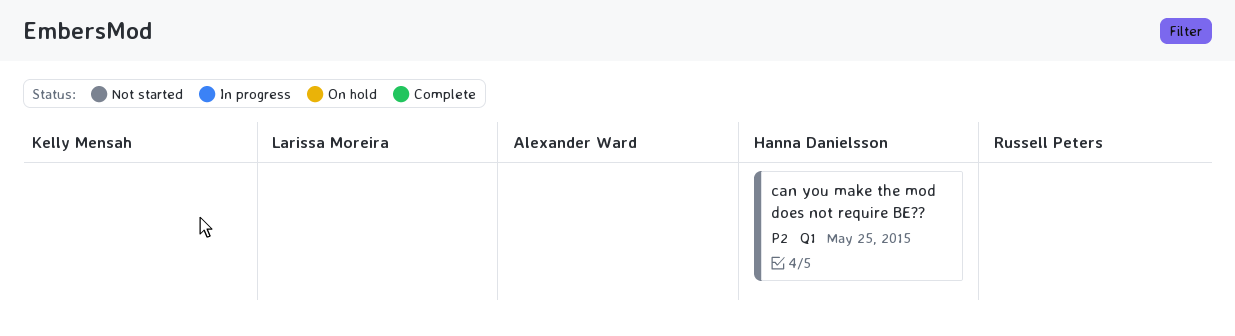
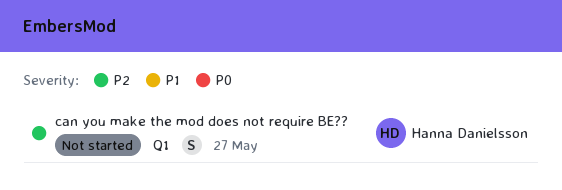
can you make the mod does not require BE??, due: May 25 -> May 27

